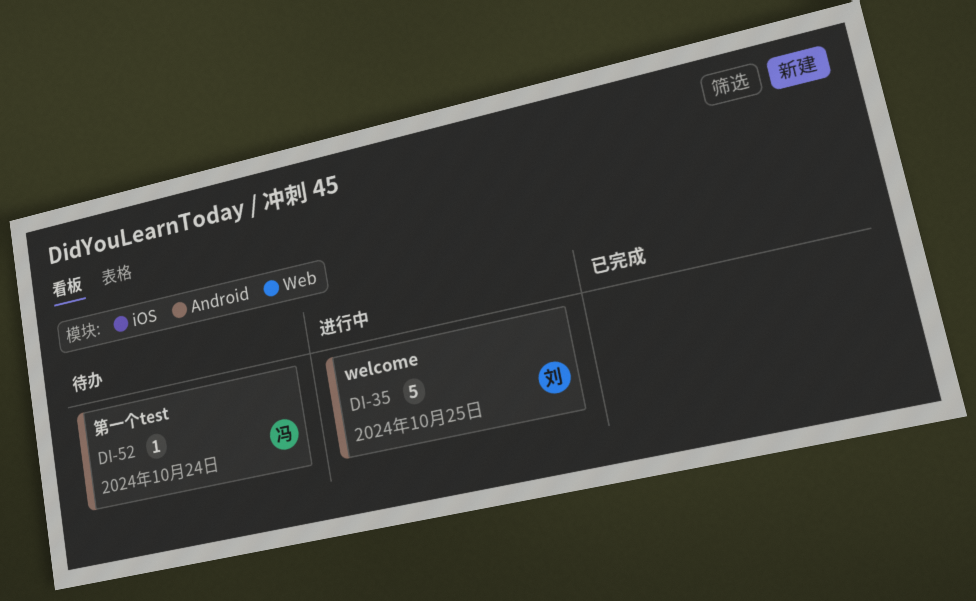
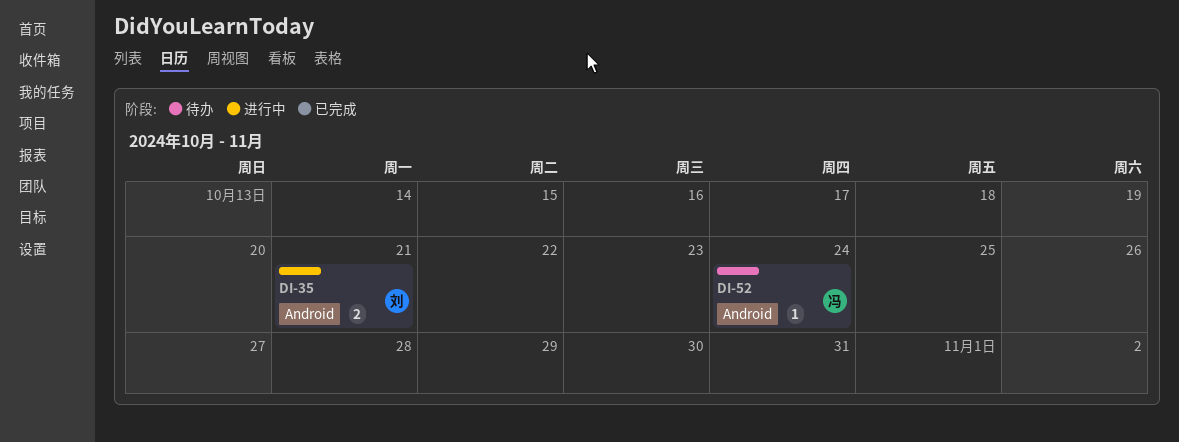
DI-35, estimate: 5 -> 2
DI-35, due: Oct 25 -> Oct 21

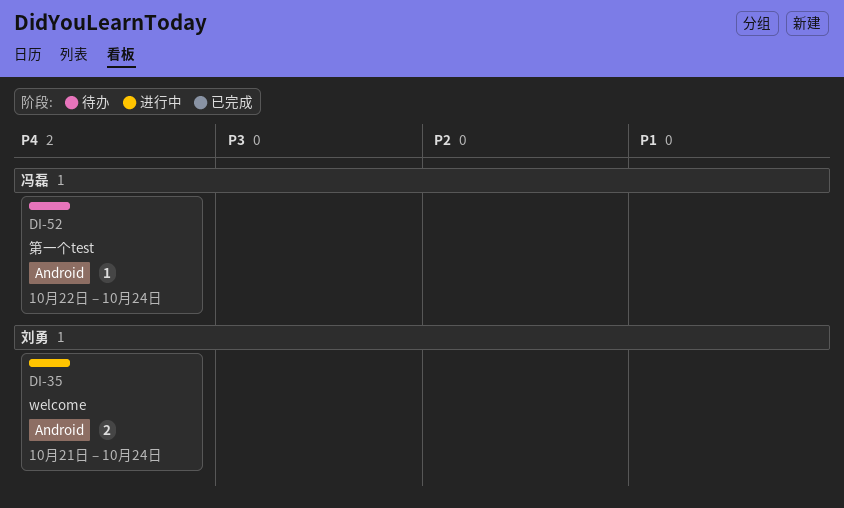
DI-35, due: Oct 21 -> Oct 24

